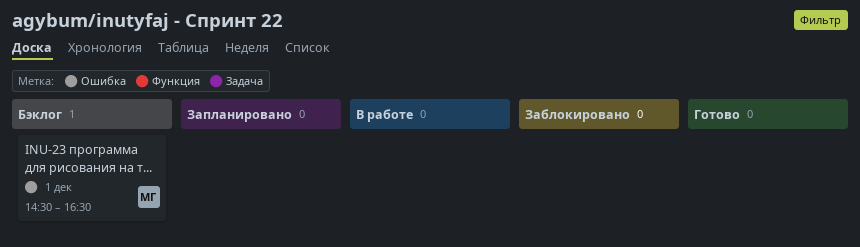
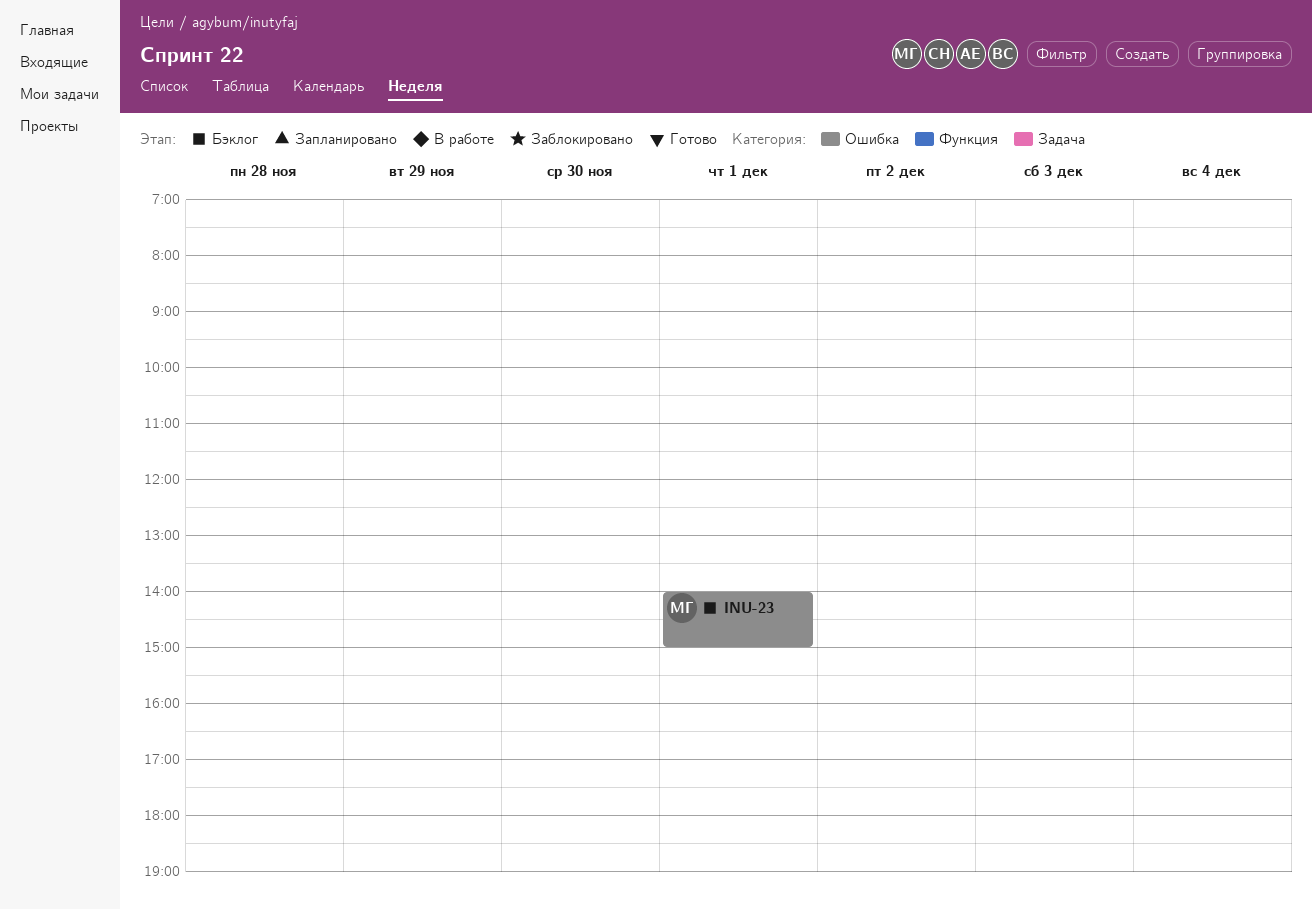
INU-23, begins: 14:30 -> 14:00
INU-23, ends: 16:30 -> 15:00

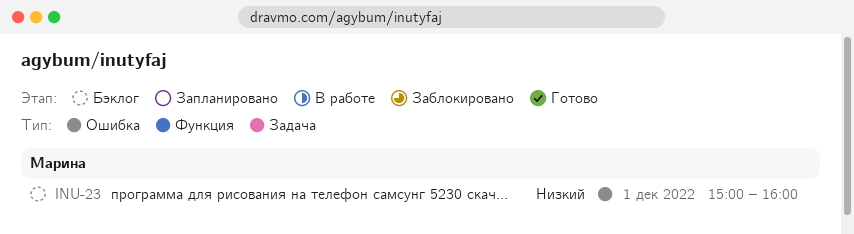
INU-23, begins: 14:00 -> 15:00
INU-23, ends: 15:00 -> 16:00

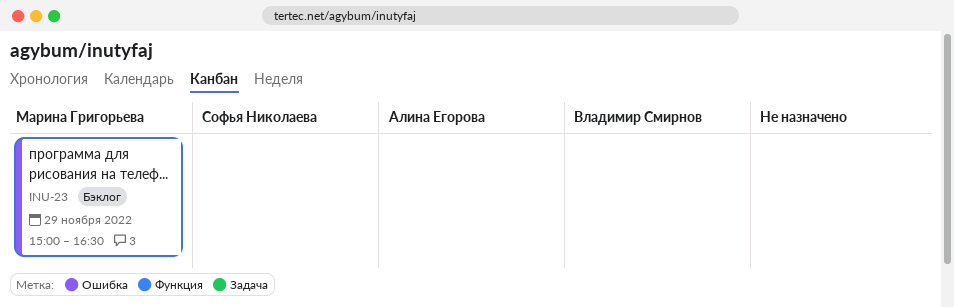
INU-23, day: Dec 1 -> Nov 29
INU-23, ends: 16:00 -> 16:30

